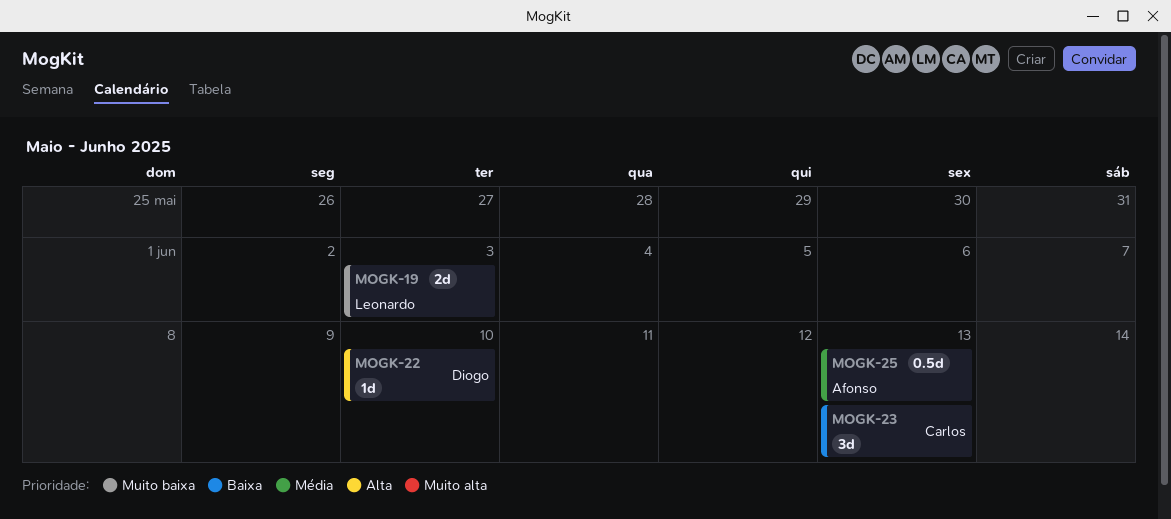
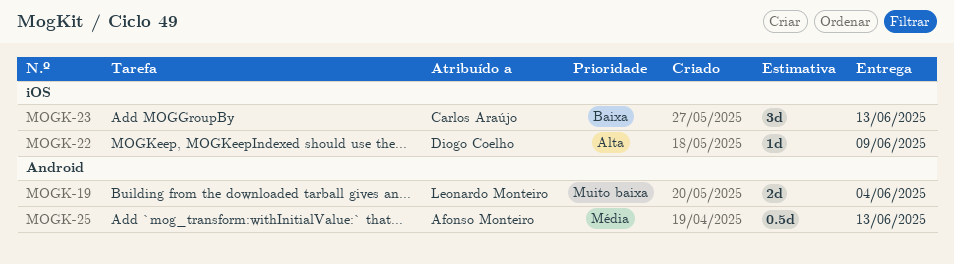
MOGK-19, due: Jun 3 -> Jun 4
MOGK-22, due: Jun 10 -> Jun 9

